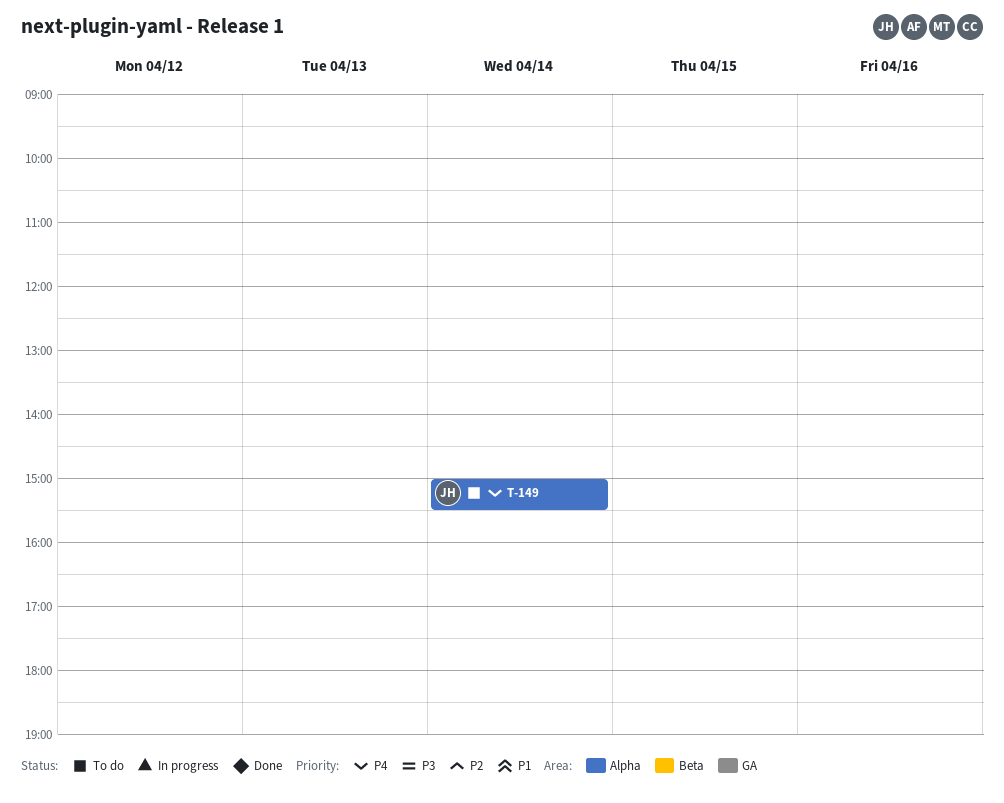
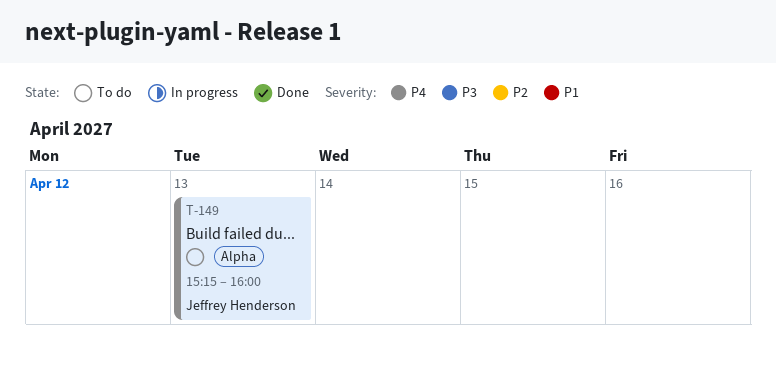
T-149, day: Apr 14 -> Apr 13
T-149, begins: 15:00 -> 15:15
T-149, ends: 15:30 -> 16:00

